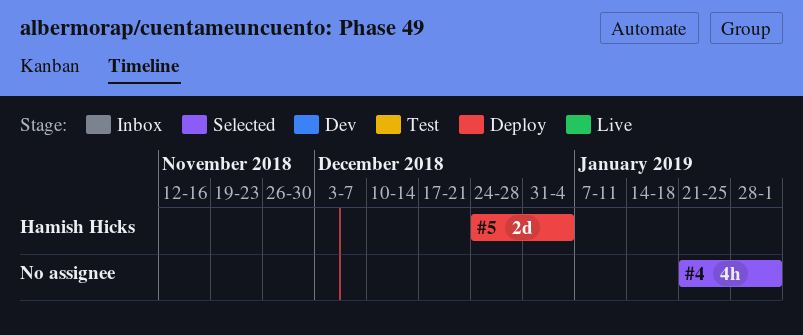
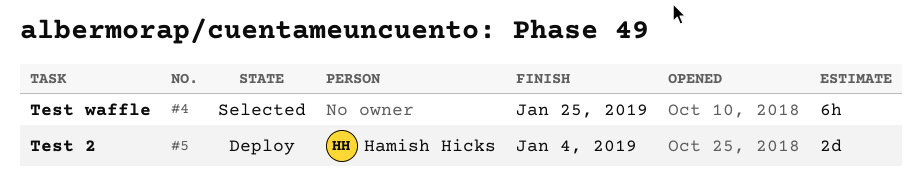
#4, estimate: 4h -> 6h
#4, due: Feb 1 -> Jan 25

